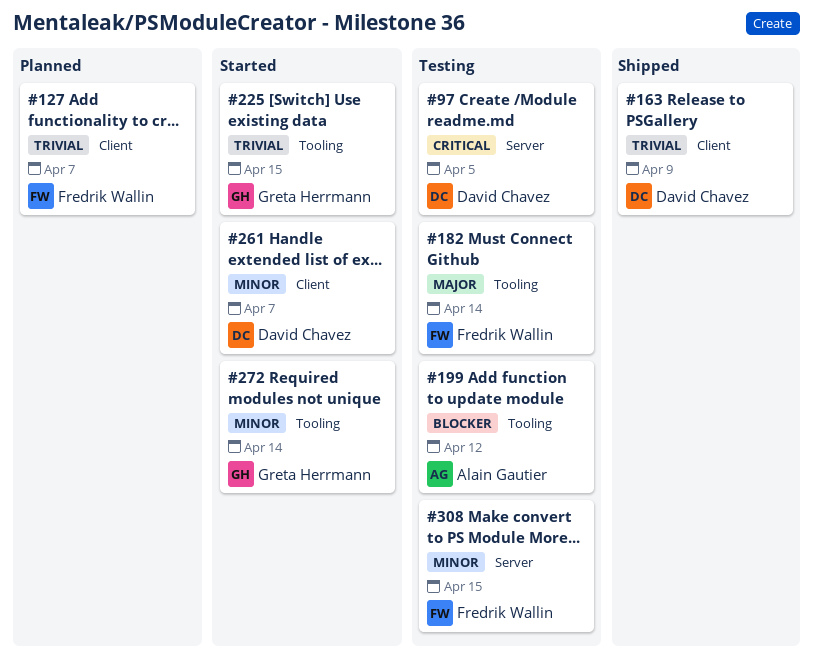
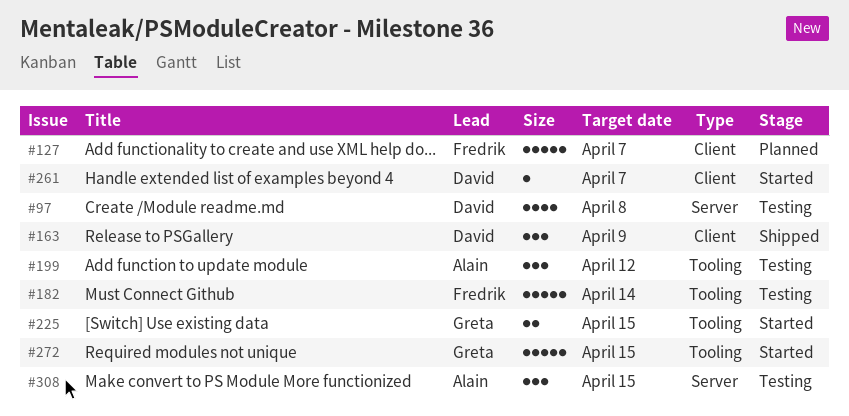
#97, due: Apr 5 -> Apr 8
#272, due: Apr 14 -> Apr 15
#308, owner: Fredrik Wallin -> Alain Gautier

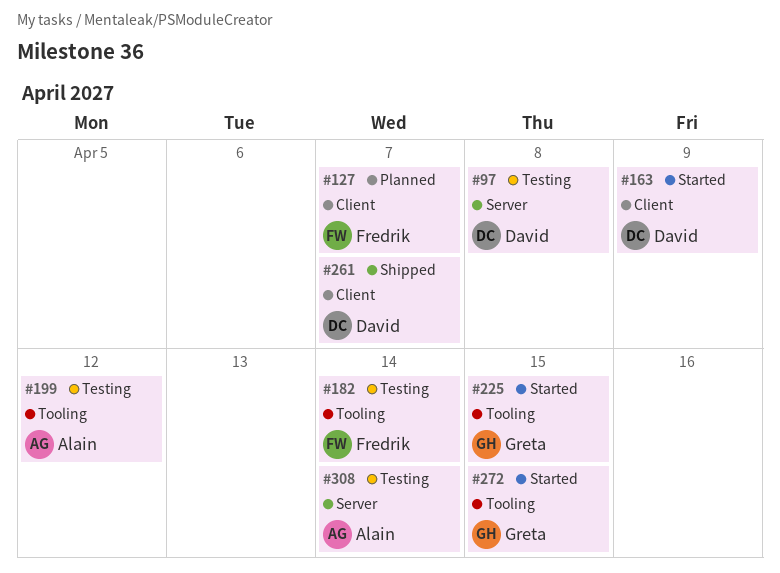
#163, status: Shipped -> Started
#261, status: Started -> Shipped
#308, due: Apr 15 -> Apr 14

